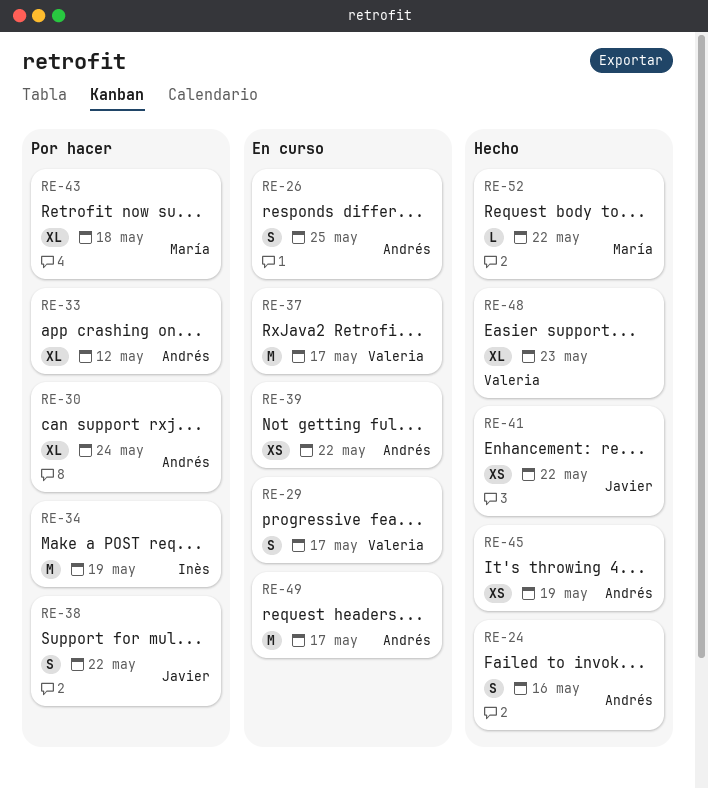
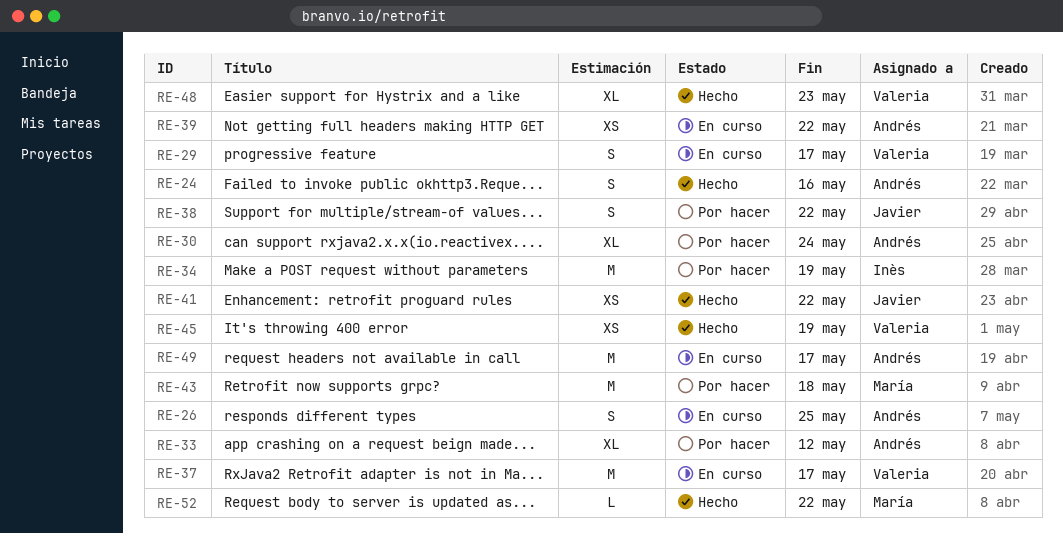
RE-43, estimate: XL -> M
RE-45, owner: Andrés -> Valeria

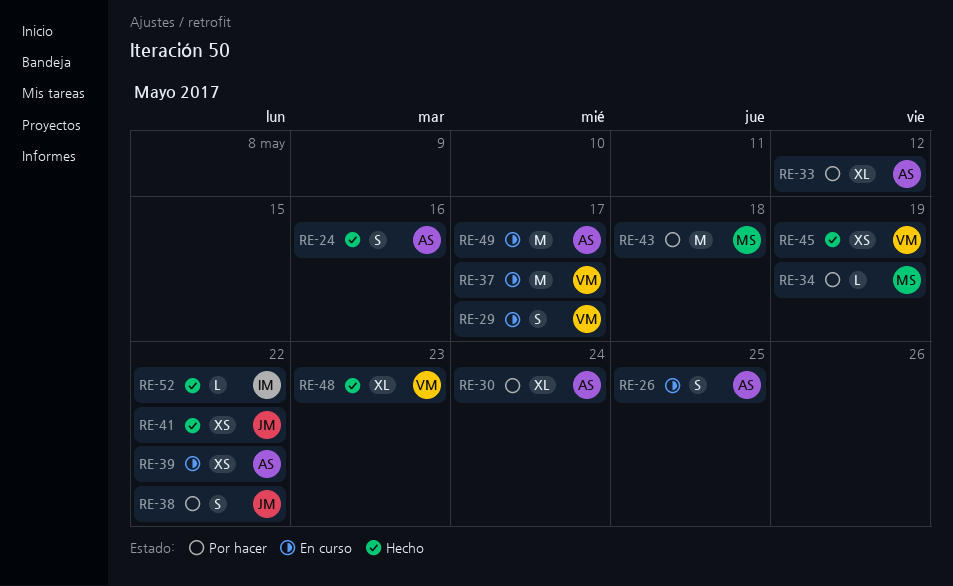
RE-34, owner: Inès -> María
RE-34, estimate: M -> L
RE-52, owner: María -> Inès

